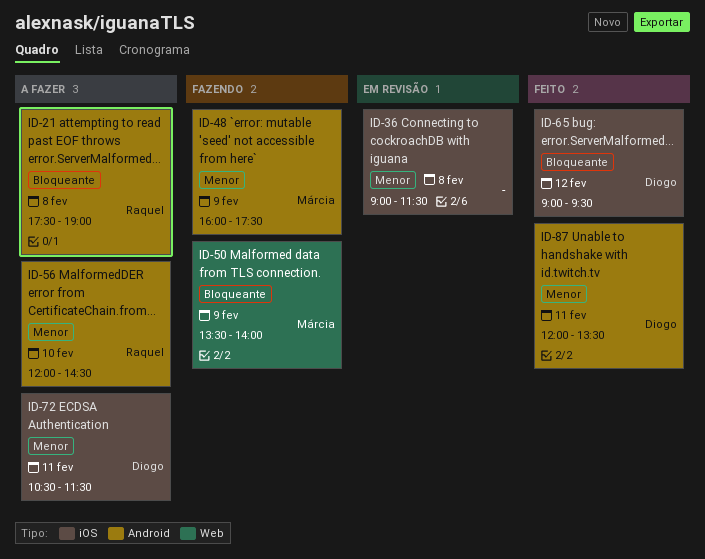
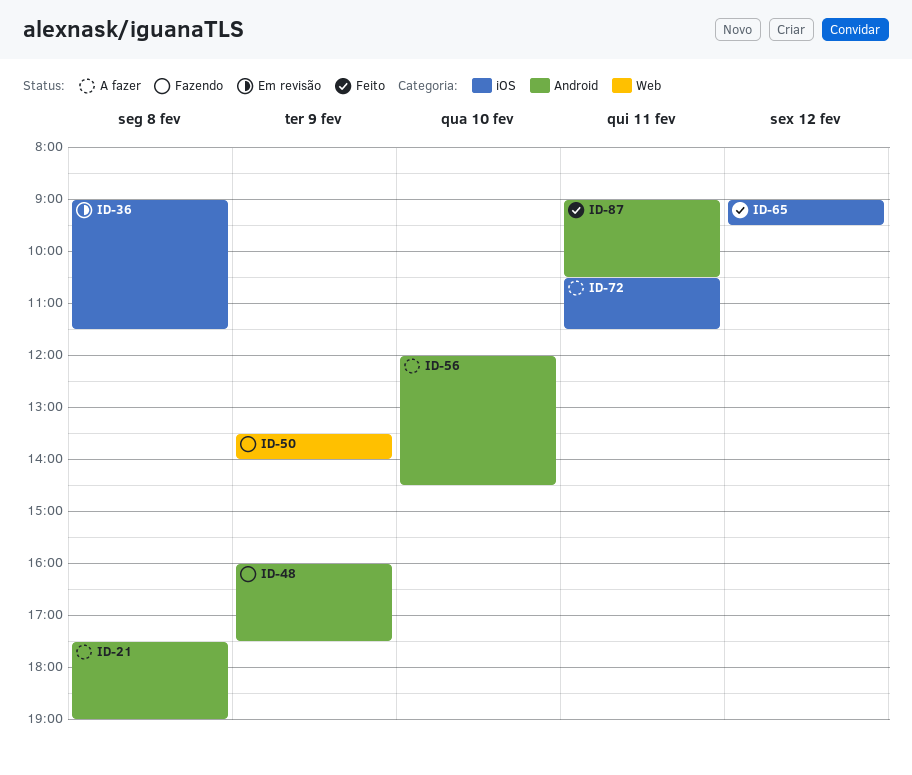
ID-87, begins: 12:00 -> 09:00
ID-87, ends: 13:30 -> 10:30

